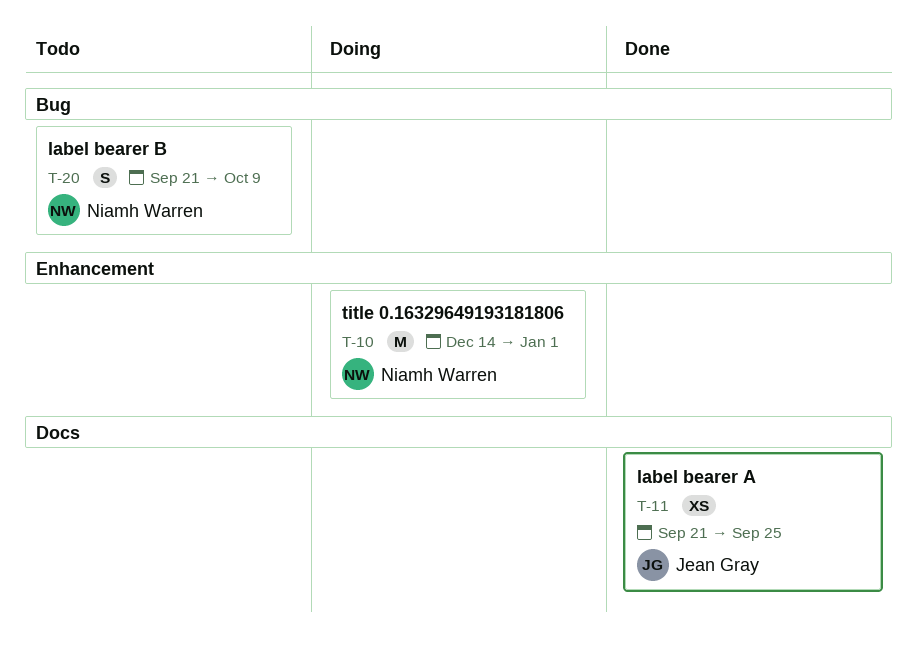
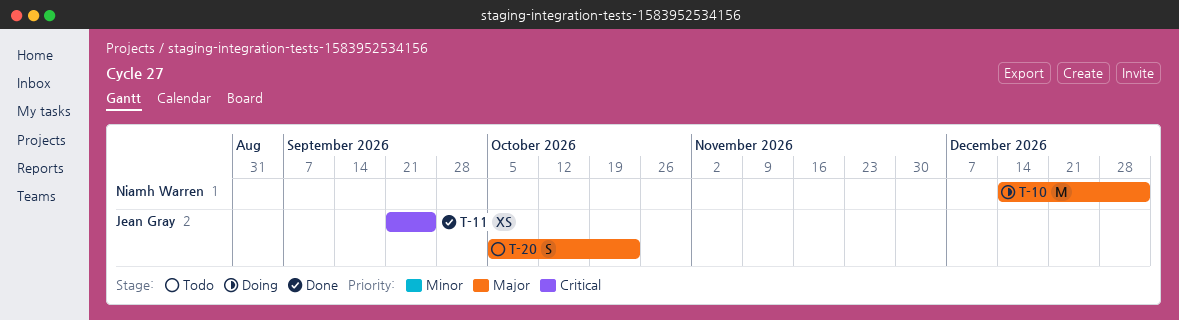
T-20, owner: Niamh Warren -> Jean Gray
T-20, start: Sep 21 -> Oct 5
T-20, due: Oct 9 -> Oct 23

